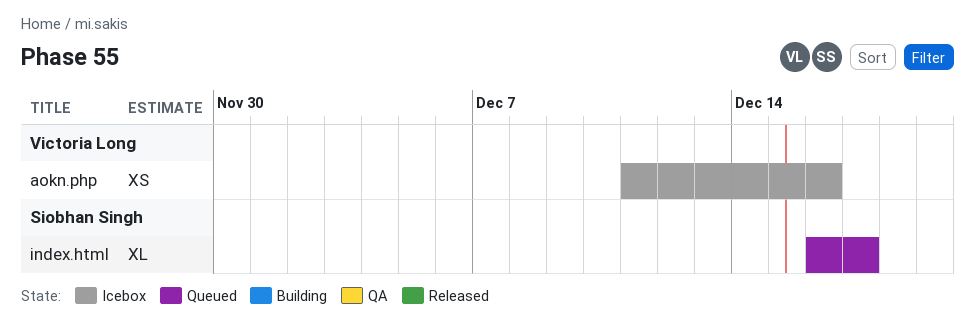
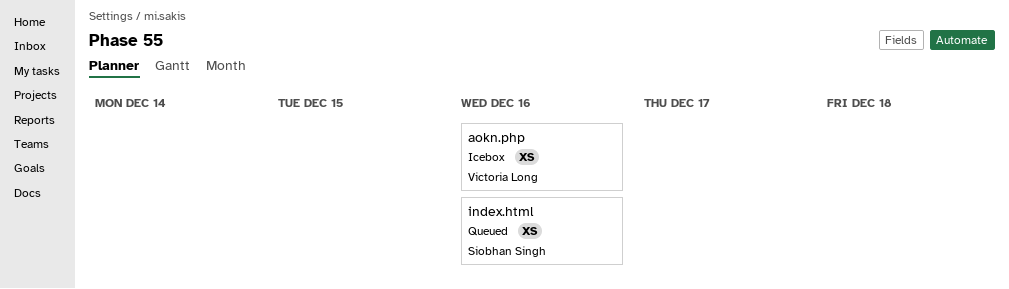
index.html, estimate: XL -> XS
index.html, due: Dec 17 -> Dec 16

